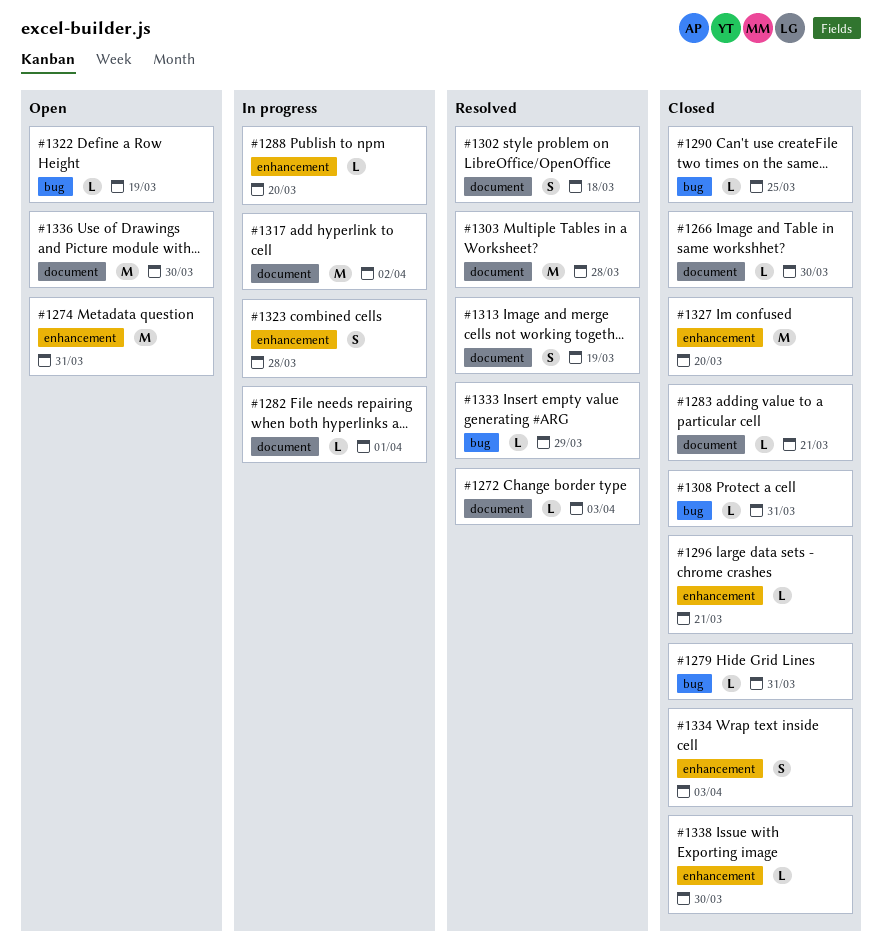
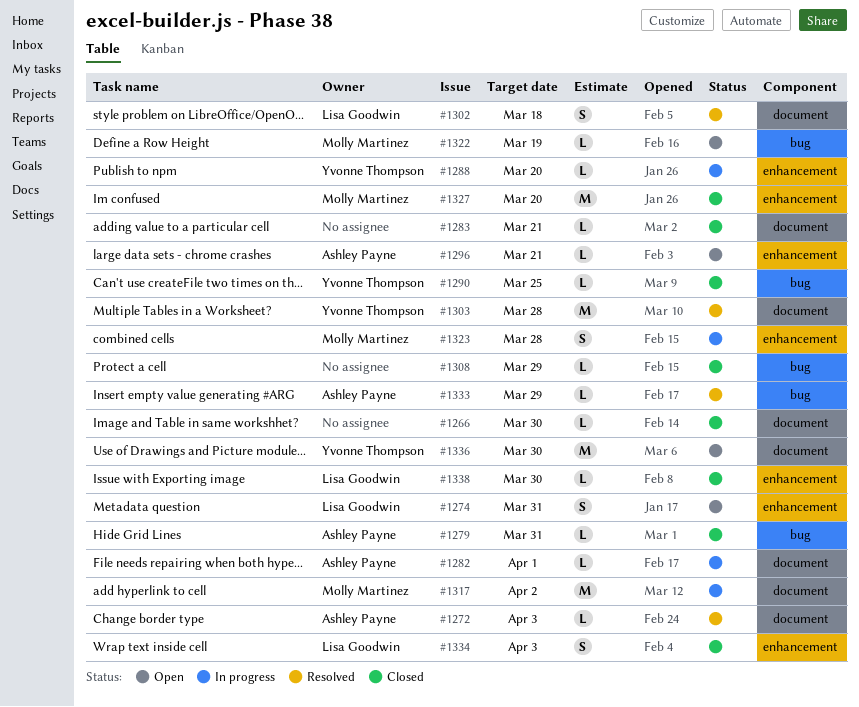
#1274, estimate: M -> S
#1296, status: Closed -> Open
#1308, due: Mar 31 -> Mar 29
#1313: present -> none

